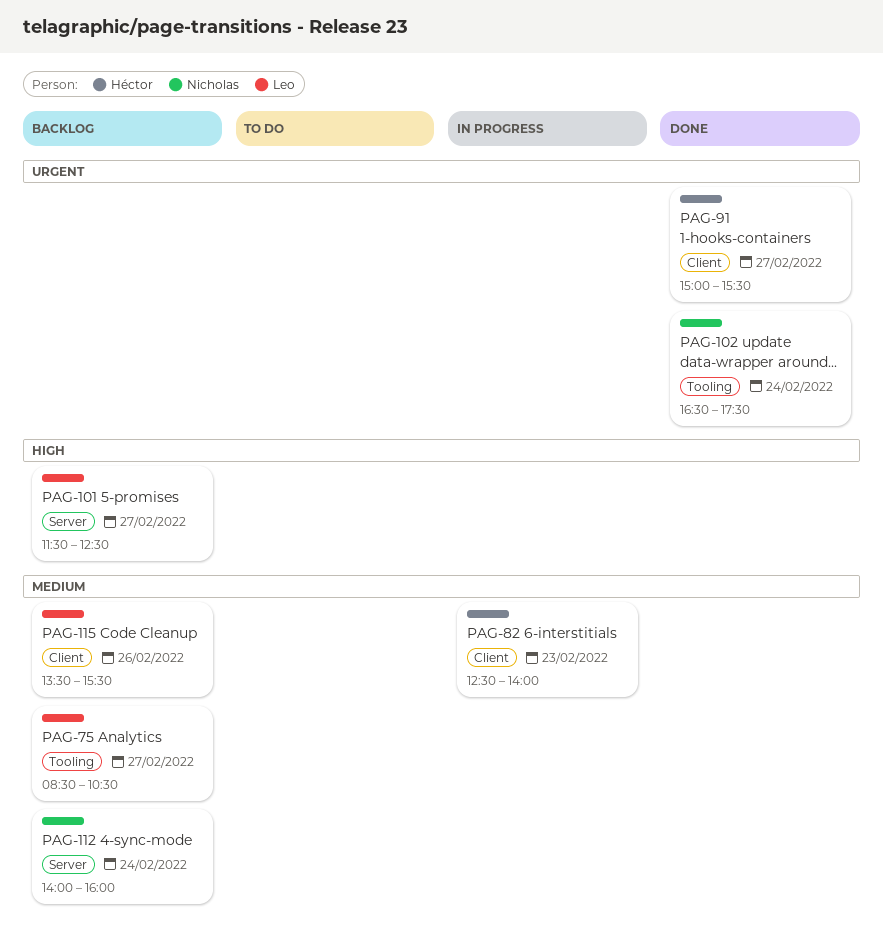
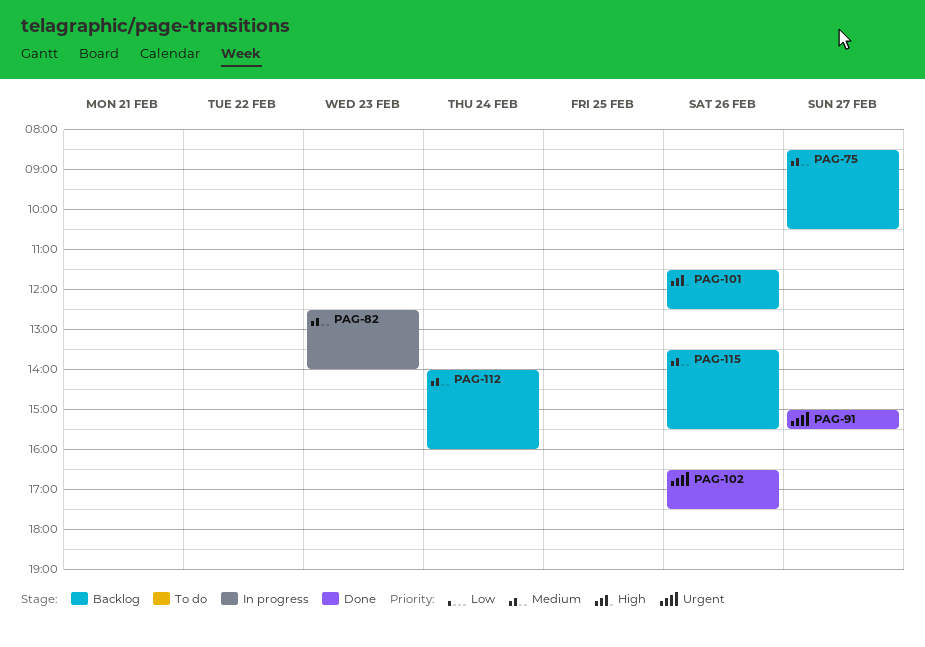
PAG-101, day: Feb 27 -> Feb 26
PAG-102, day: Feb 24 -> Feb 26

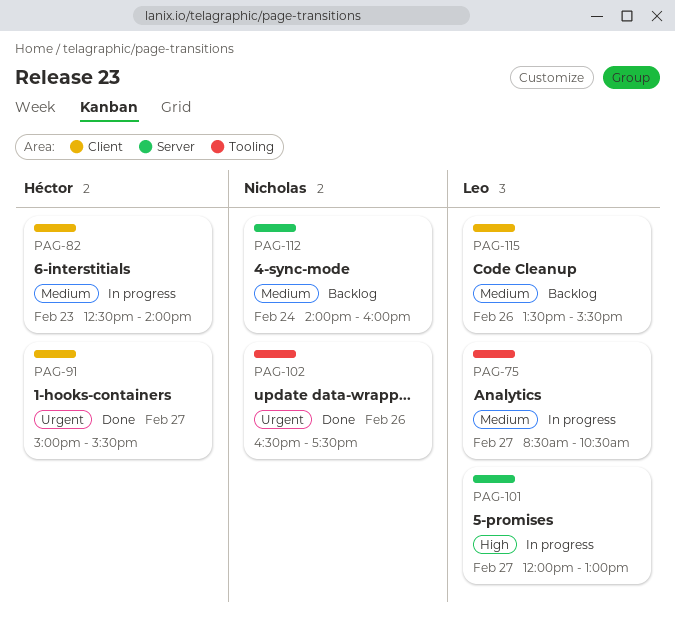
PAG-75, status: Backlog -> In progress
PAG-101, status: Backlog -> In progress
PAG-101, day: Feb 26 -> Feb 27
PAG-101, begins: 11:30 -> 12:00
PAG-101, ends: 12:30 -> 13:00

